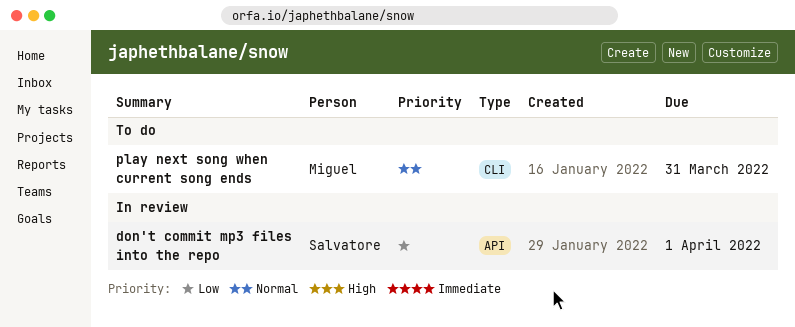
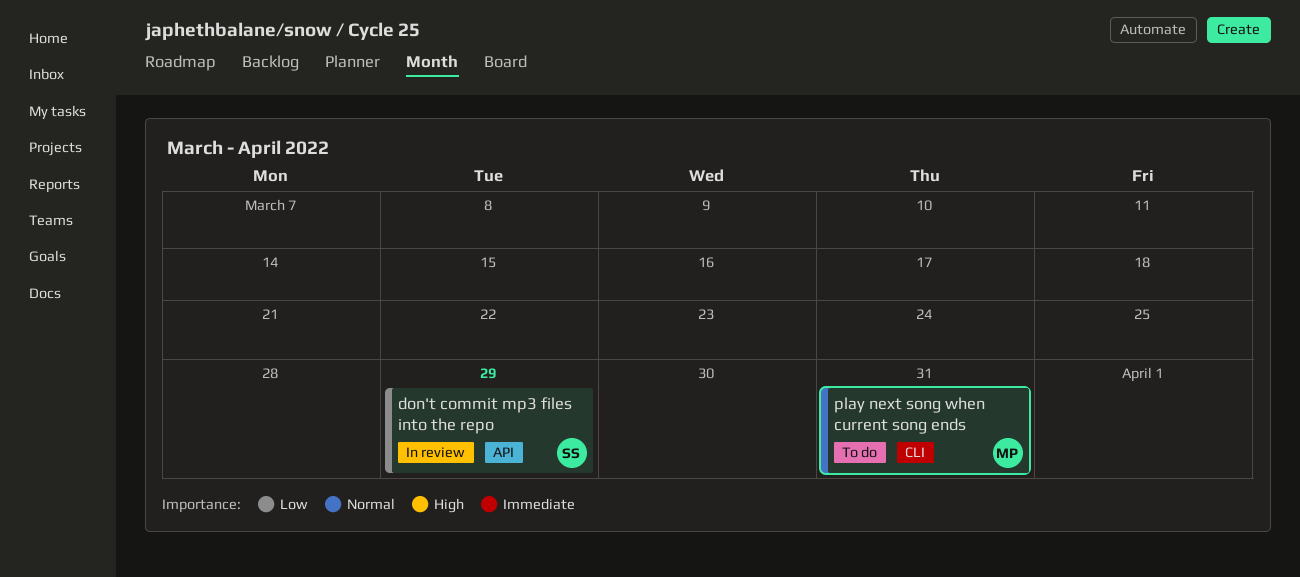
don't commit mp3 files into the repo, due: Apr 1 -> Mar 29

